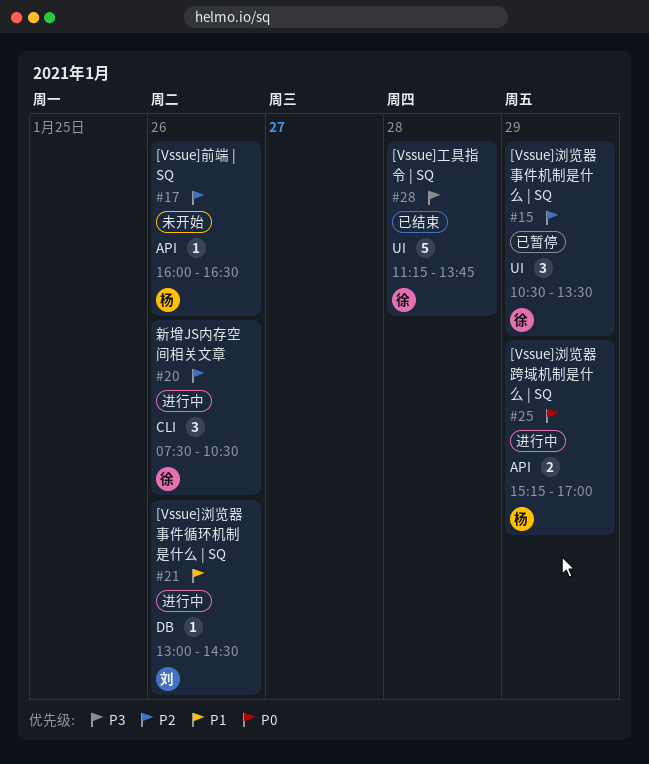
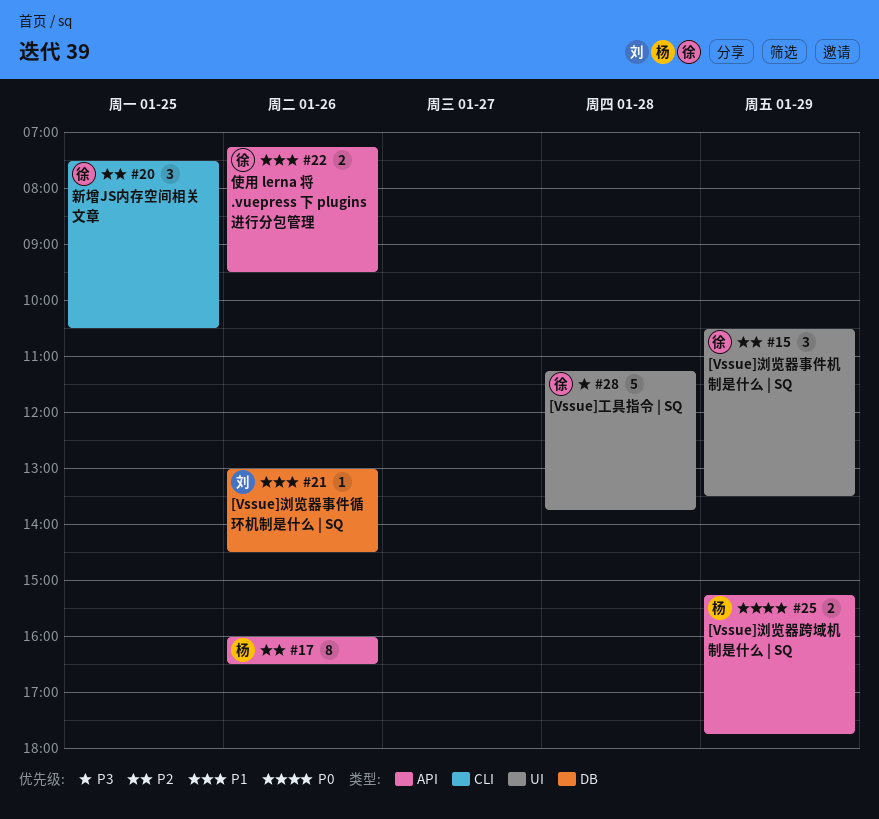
#17, estimate: 1 -> 8
#20, day: Jan 26 -> Jan 25
#22: none -> present
#25, ends: 17:00 -> 17:45

